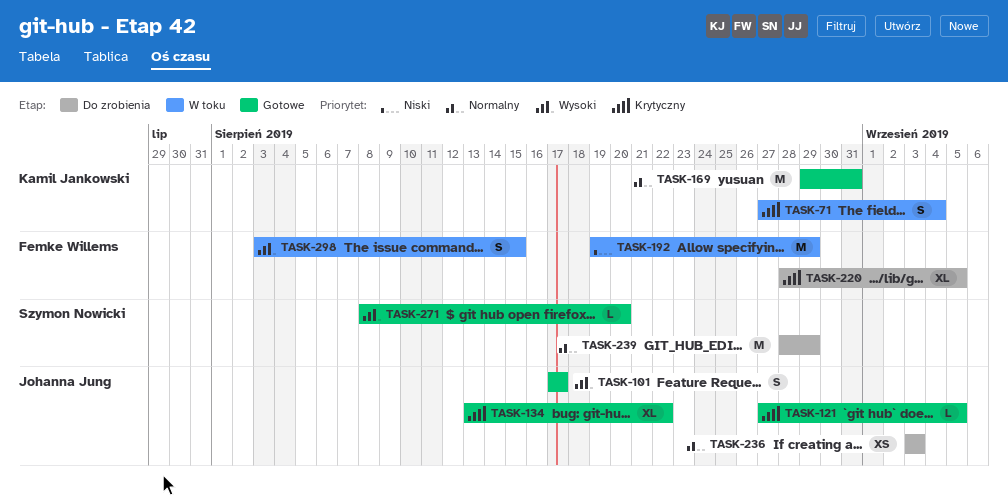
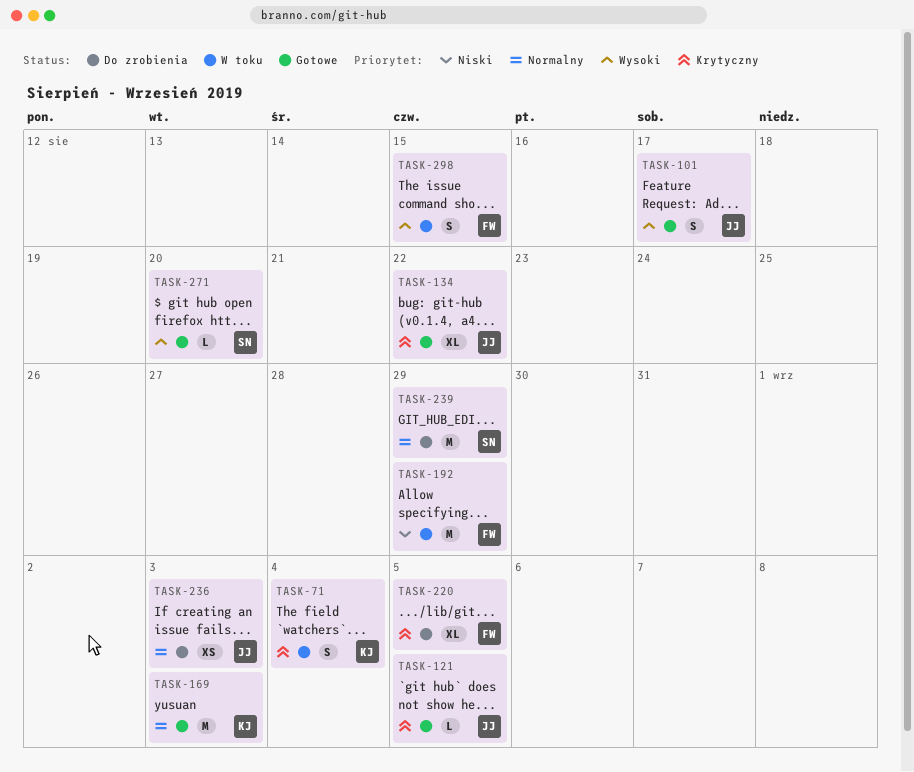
TASK-169, due: Aug 31 -> Sep 3

